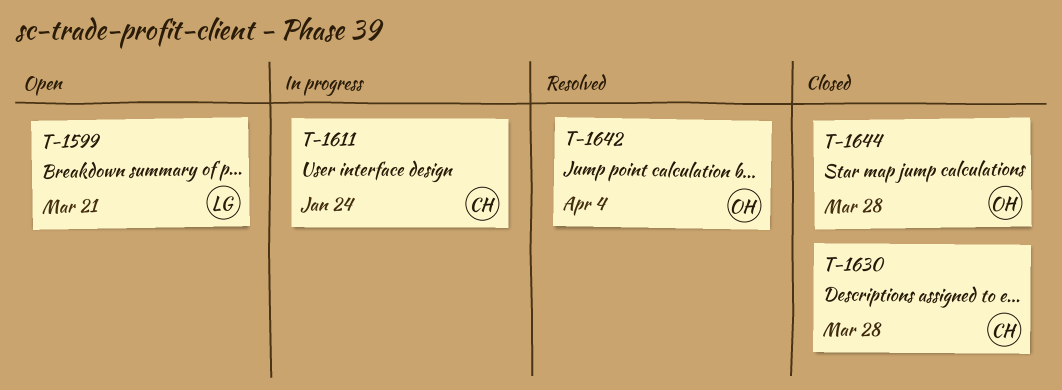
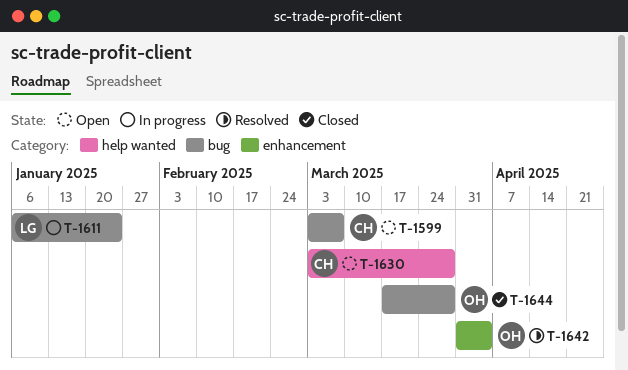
T-1599, owner: LG -> CH
T-1599, due: Mar 21 -> Mar 7
T-1611, owner: CH -> LG
T-1630, status: Closed -> Open

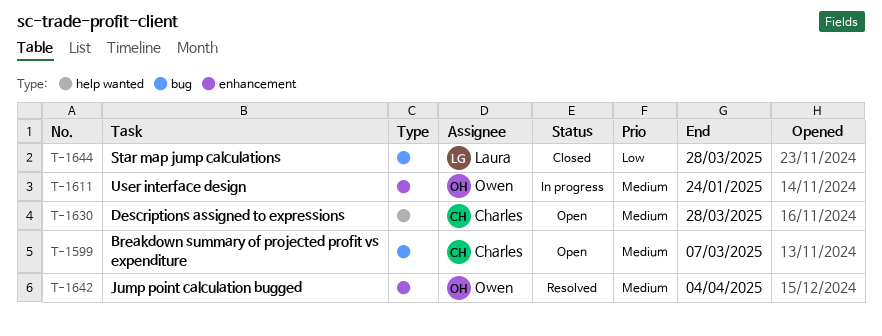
T-1611, owner: Laura -> Owen
T-1611, label: bug -> enhancement
T-1644, owner: Owen -> Laura

